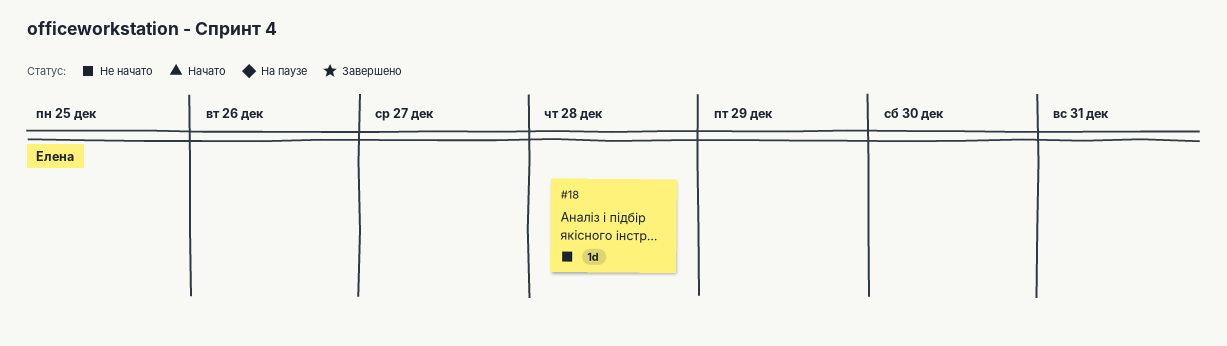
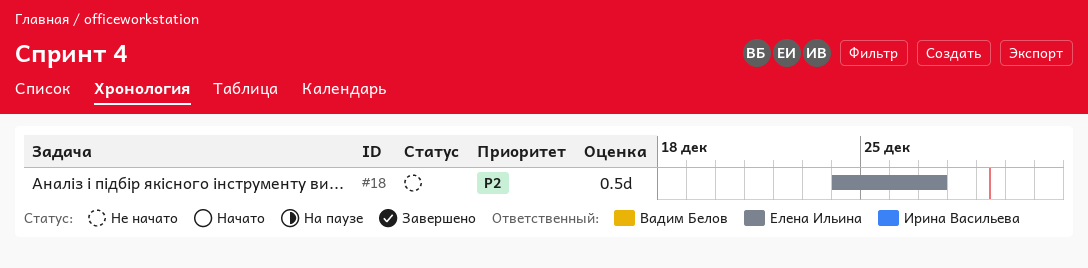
#18, estimate: 1d -> 0.5d
#18, due: Dec 28 -> Dec 27

